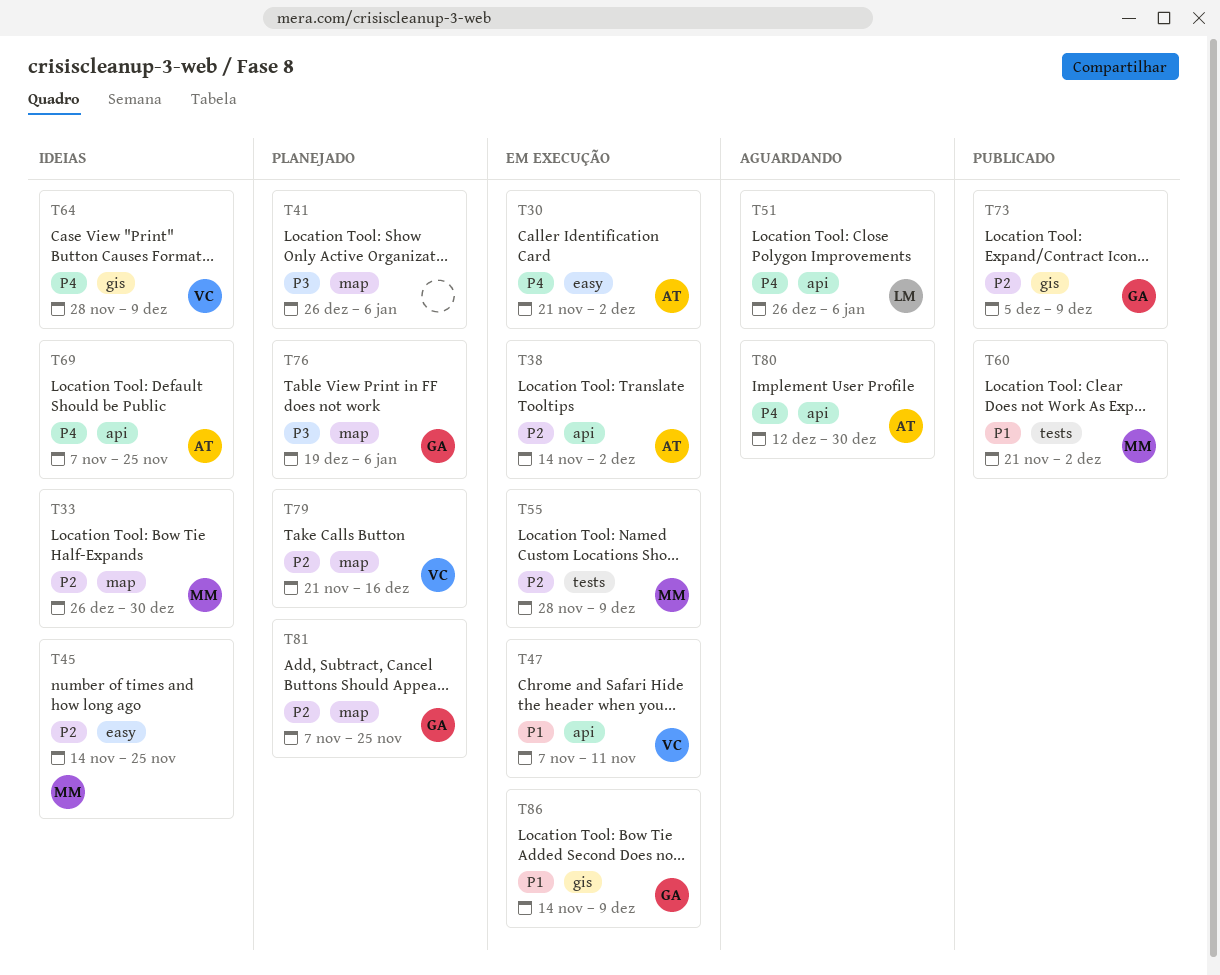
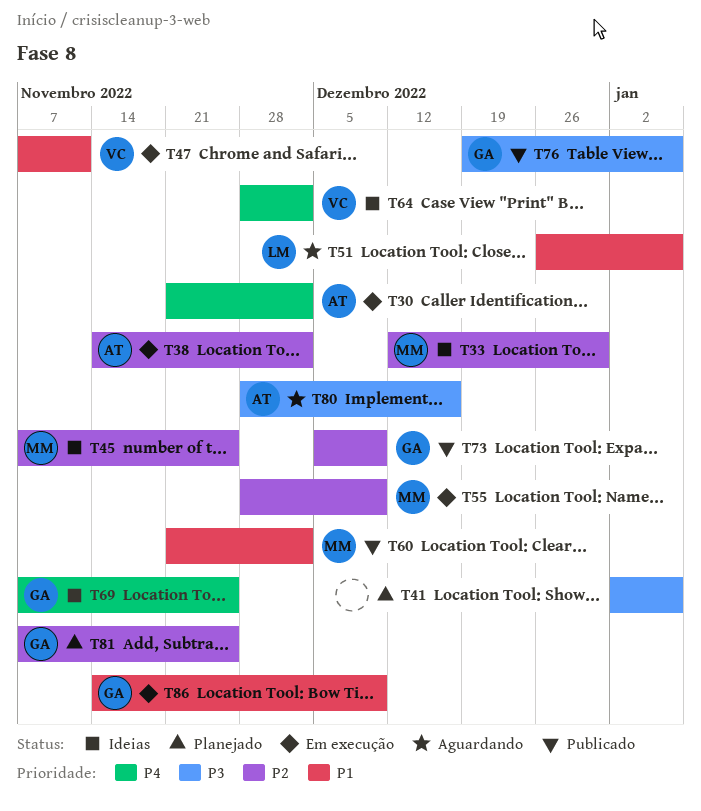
T33, start: Dec 26 -> Dec 12
T41, start: Dec 26 -> Jan 2
T45, start: Nov 14 -> Nov 7
T51, priority: P4 -> P1
T64, due: Dec 9 -> Dec 2
T69, owner: AT -> GA
T76, status: Planejado -> Publicado
T79: present -> none
T80, priority: P4 -> P3
T80, start: Dec 12 -> Nov 28
T80, due: Dec 30 -> Dec 16

